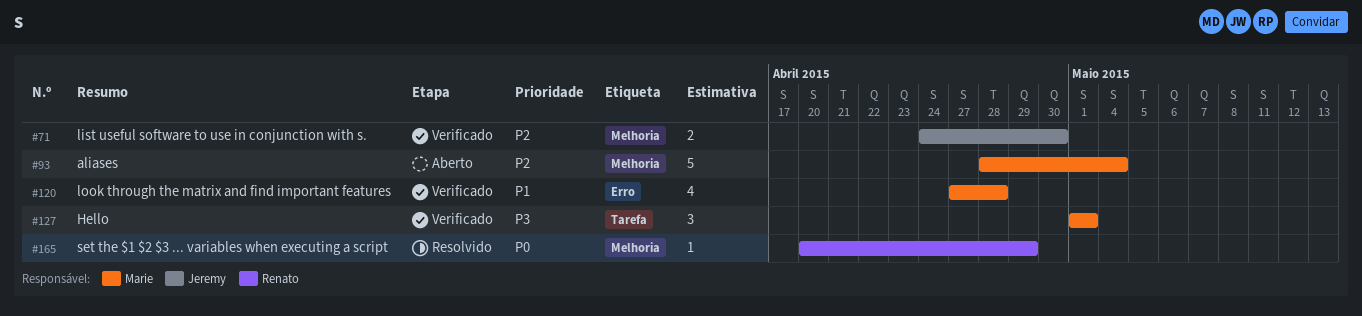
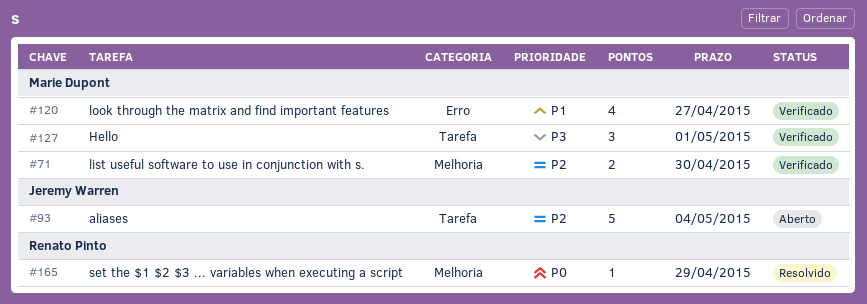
#71, owner: Jeremy Warren -> Marie Dupont
#93, owner: Marie Dupont -> Jeremy Warren
#93, label: Melhoria -> Tarefa
#120, due: Apr 28 -> Apr 27

